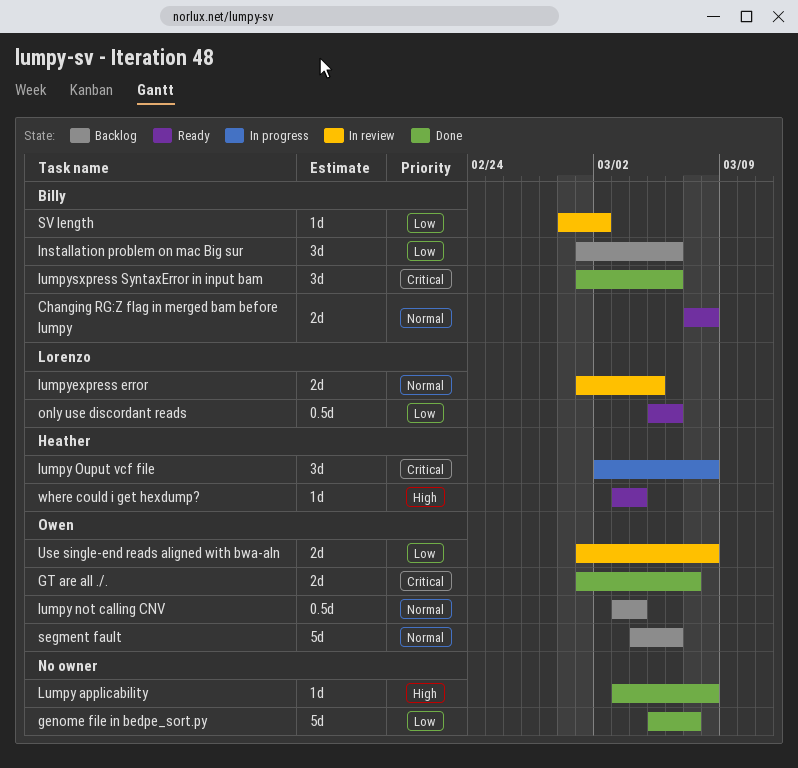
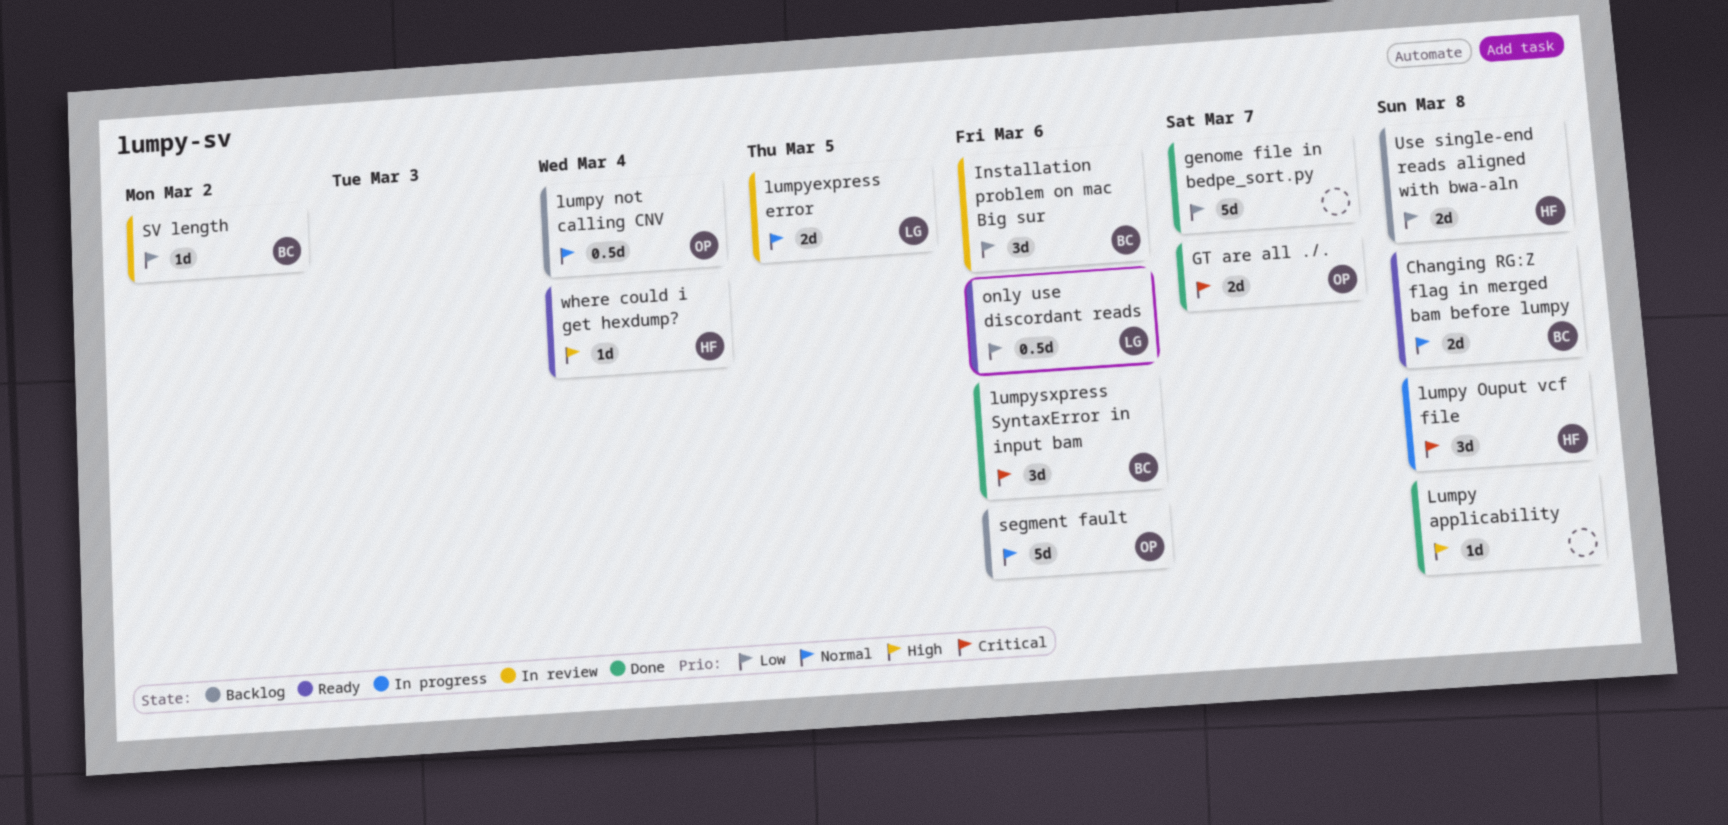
Installation problem on mac Big sur, status: Backlog -> In review
Use single-end reads aligned with bwa-aln, status: In review -> Backlog
Use single-end reads aligned with bwa-aln, owner: Owen -> Heather

